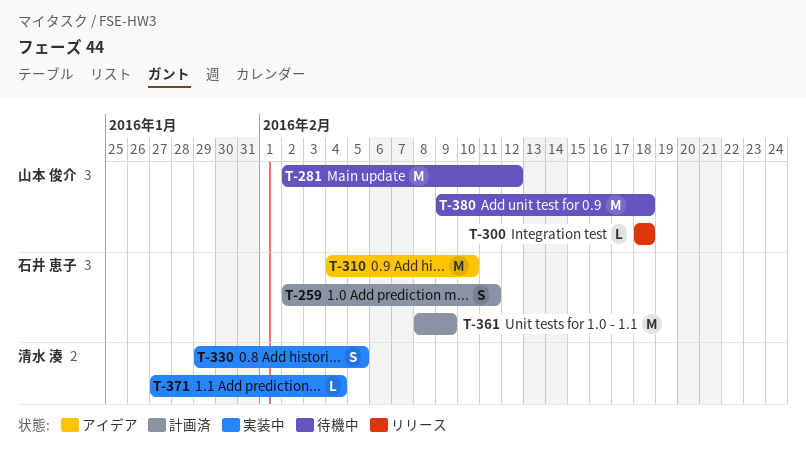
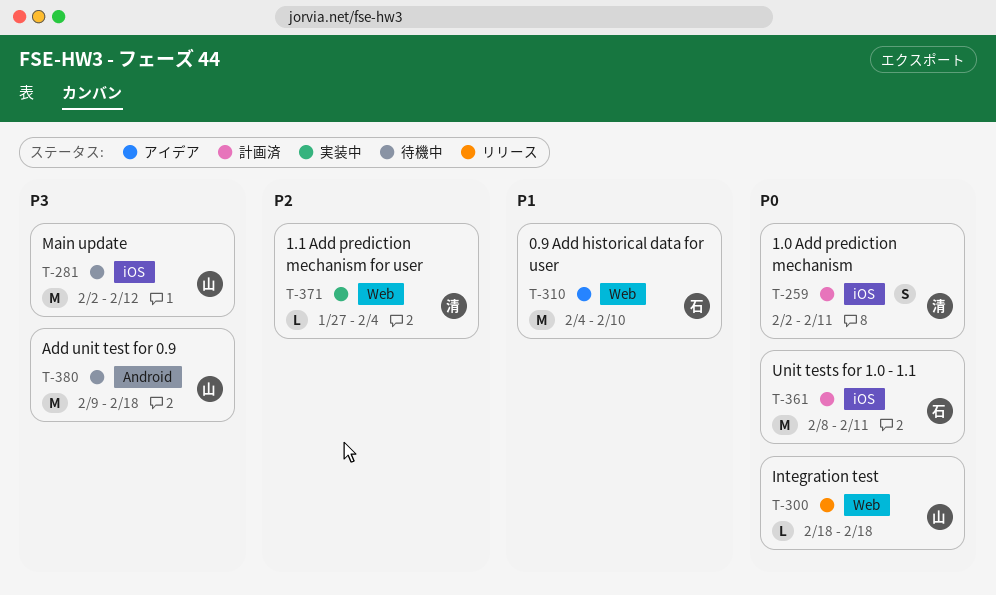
T-259, owner: 石井 恵子 -> 清水 湊
T-330: present -> none
T-361, due: Feb 9 -> Feb 11

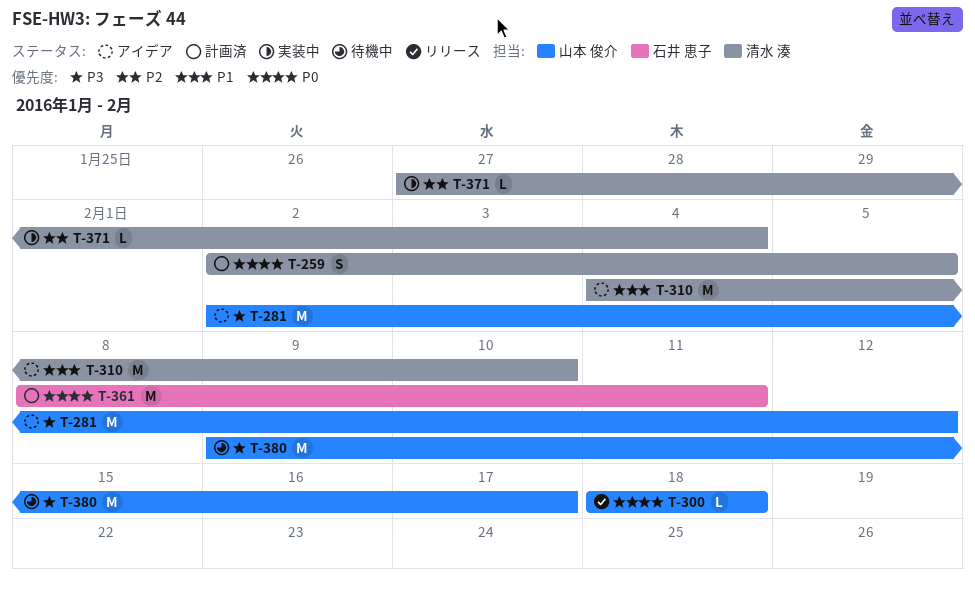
T-259, due: Feb 11 -> Feb 5
T-281, status: 待機中 -> アイデア
T-310, owner: 石井 恵子 -> 清水 湊
T-380, due: Feb 18 -> Feb 17

